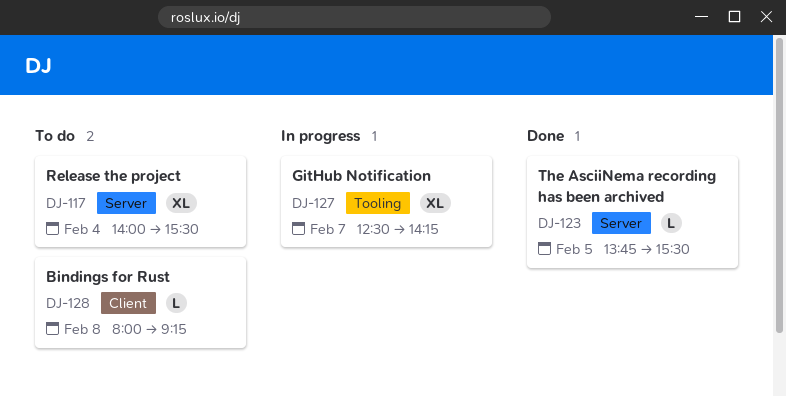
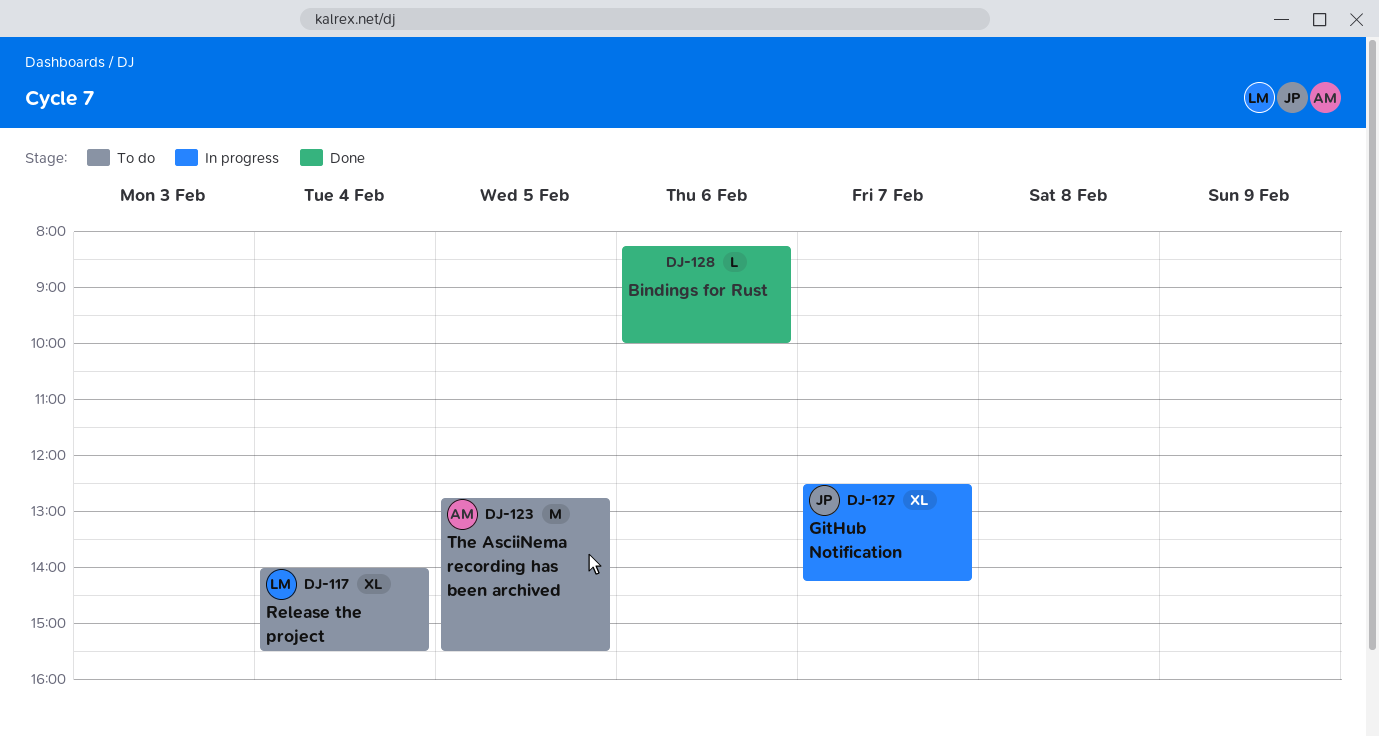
DJ-123, status: Done -> To do
DJ-123, estimate: L -> M
DJ-123, begins: 13:45 -> 12:45
DJ-128, status: To do -> Done
DJ-128, day: Feb 8 -> Feb 6
DJ-128, begins: 08:00 -> 08:15
DJ-128, ends: 09:15 -> 10:00

